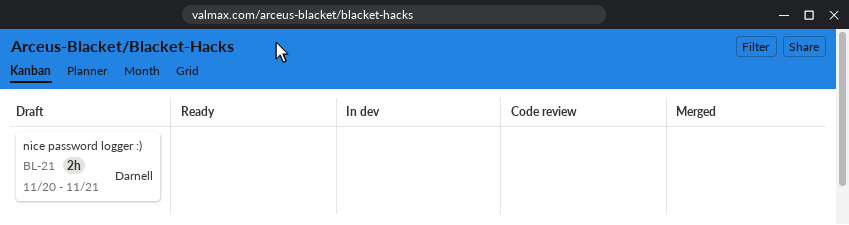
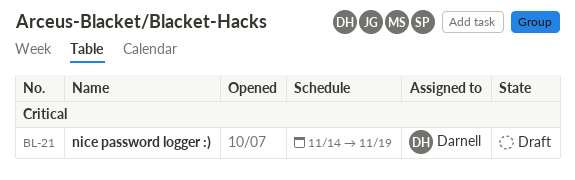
BL-21, start: Nov 20 -> Nov 14
BL-21, due: Nov 21 -> Nov 19

